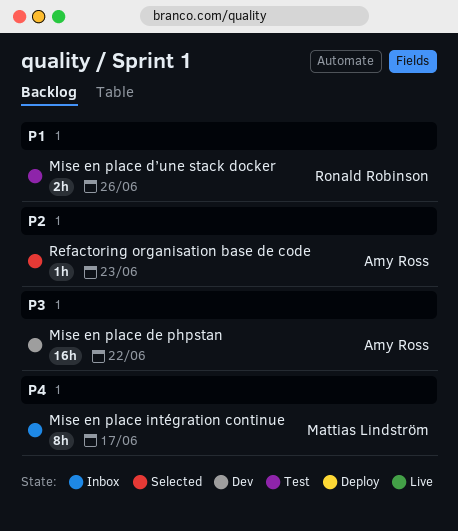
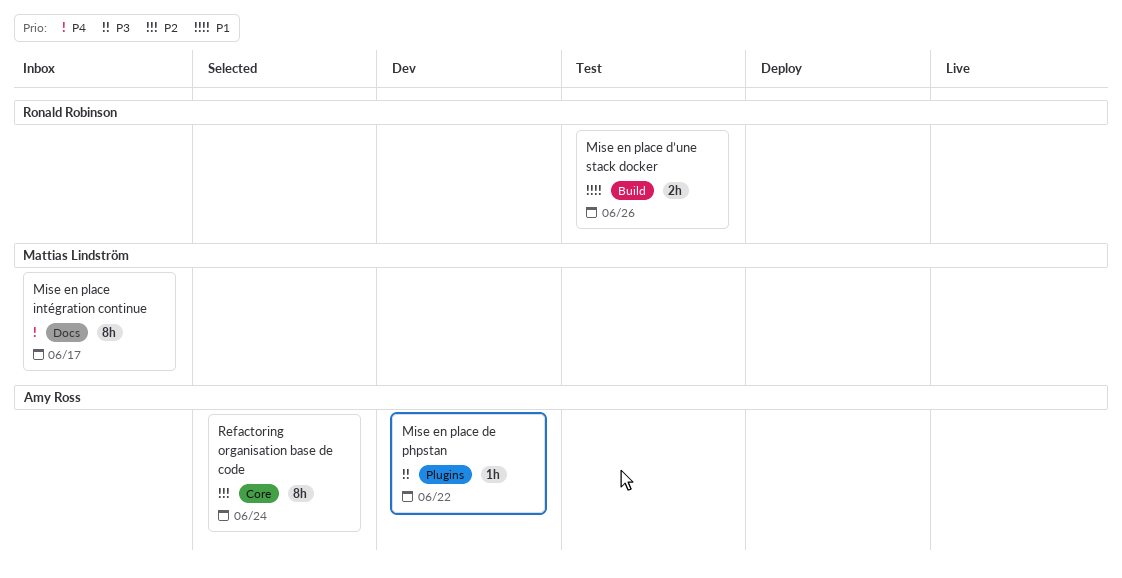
Mise en place de phpstan, estimate: 16h -> 1h
Refactoring organisation base de code, estimate: 1h -> 8h
Refactoring organisation base de code, due: Jun 23 -> Jun 24

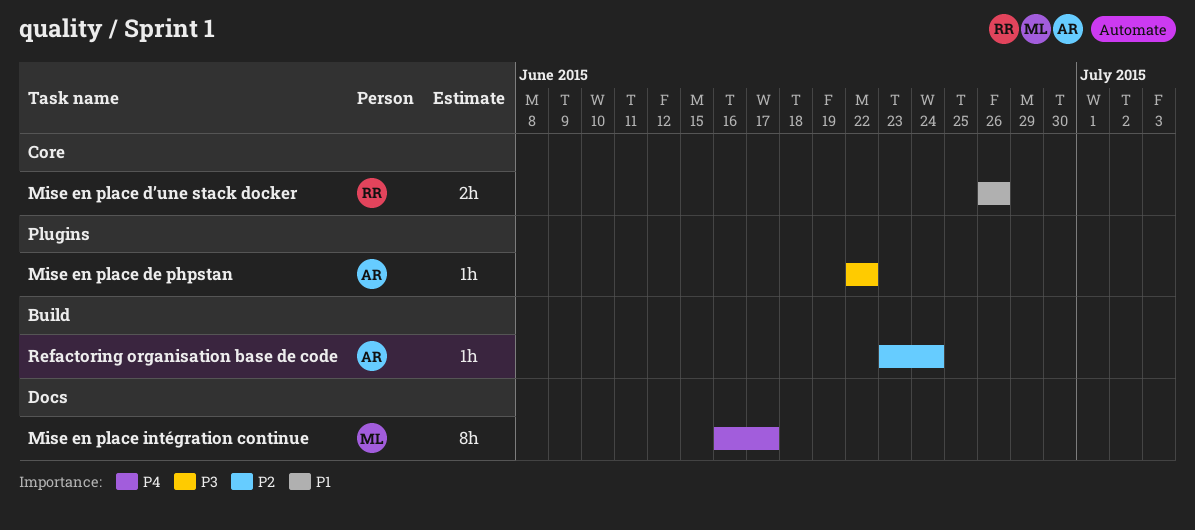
Mise en place d’une stack docker, label: Build -> Core
Refactoring organisation base de code, label: Core -> Build
Refactoring organisation base de code, estimate: 8h -> 1h

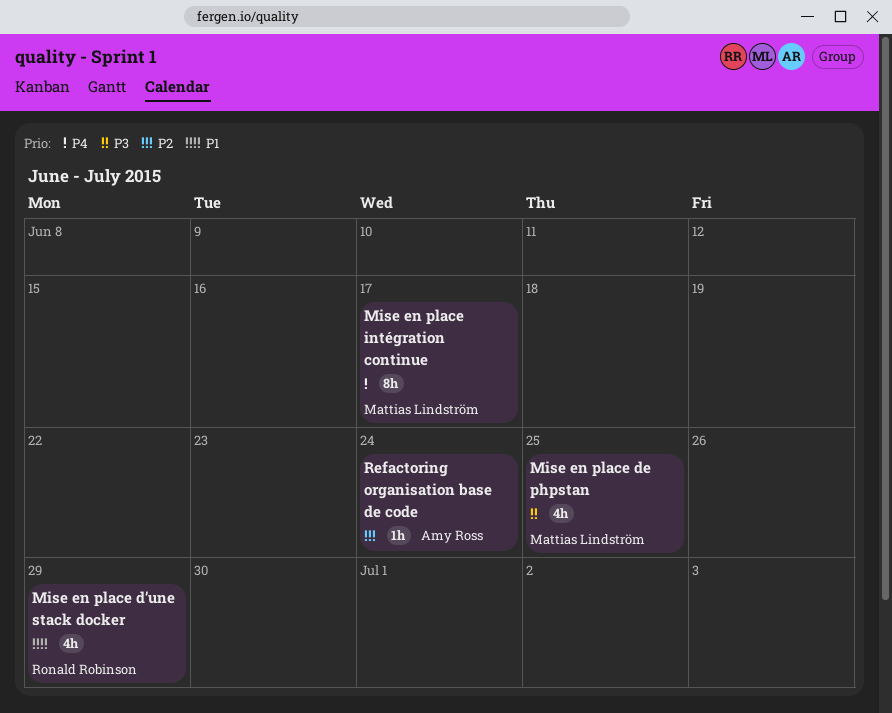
Mise en place de phpstan, owner: Amy Ross -> Mattias Lindström
Mise en place de phpstan, estimate: 1h -> 4h
Mise en place de phpstan, due: Jun 22 -> Jun 25
Mise en place d’une stack docker, estimate: 2h -> 4h
Mise en place d’une stack docker, due: Jun 26 -> Jun 29

